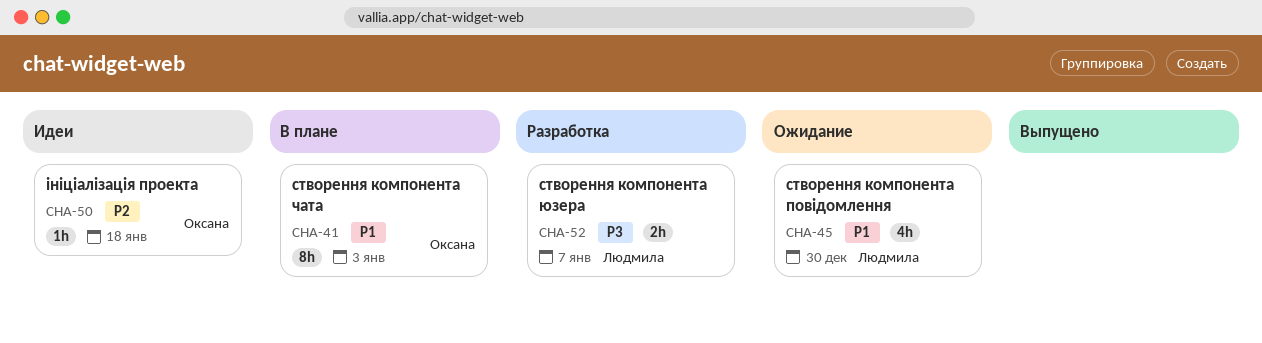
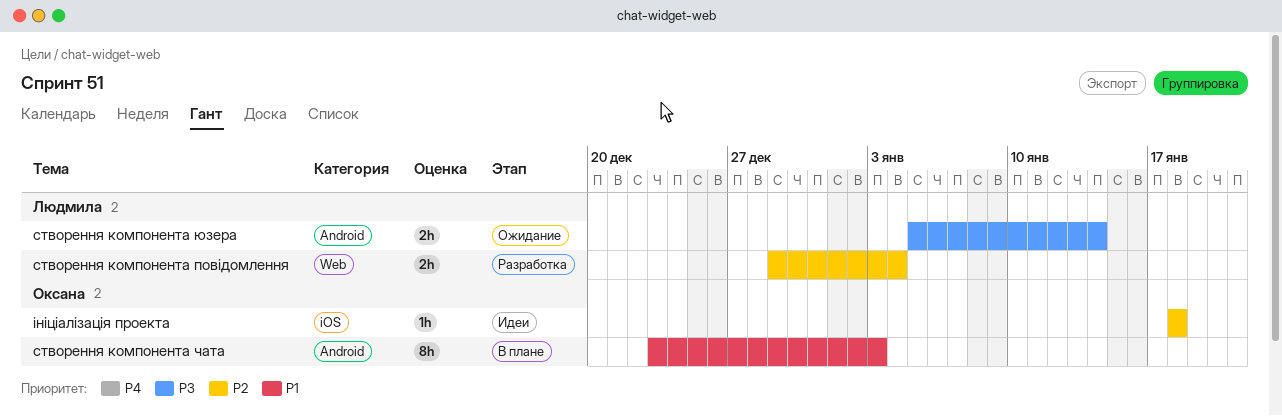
створення компонента повідомлення, status: Ожидание -> Разработка
створення компонента повідомлення, priority: P1 -> P2
створення компонента повідомлення, estimate: 4h -> 2h
створення компонента повідомлення, due: Dec 30 -> Jan 4
створення компонента юзера, status: Разработка -> Ожидание
створення компонента юзера, due: Jan 7 -> Jan 14

